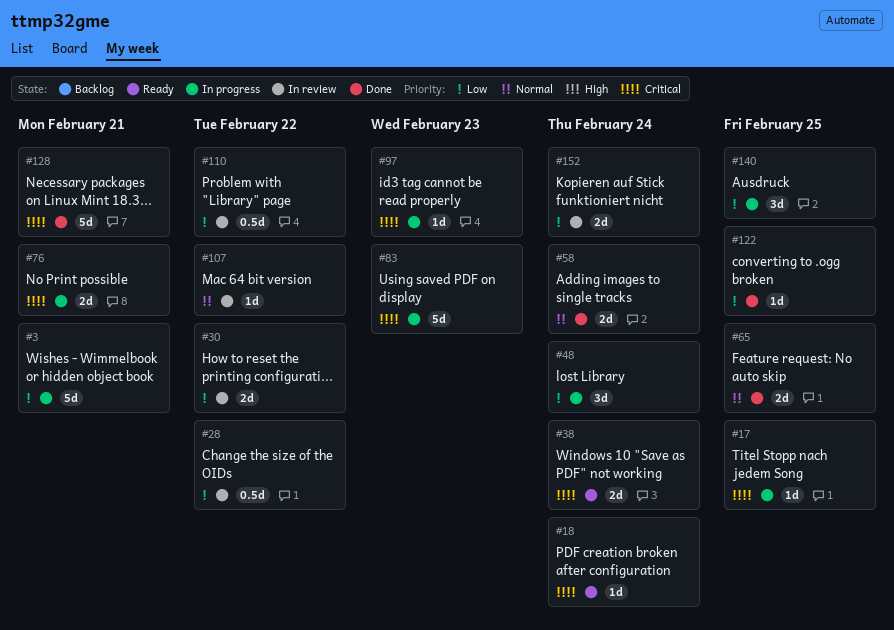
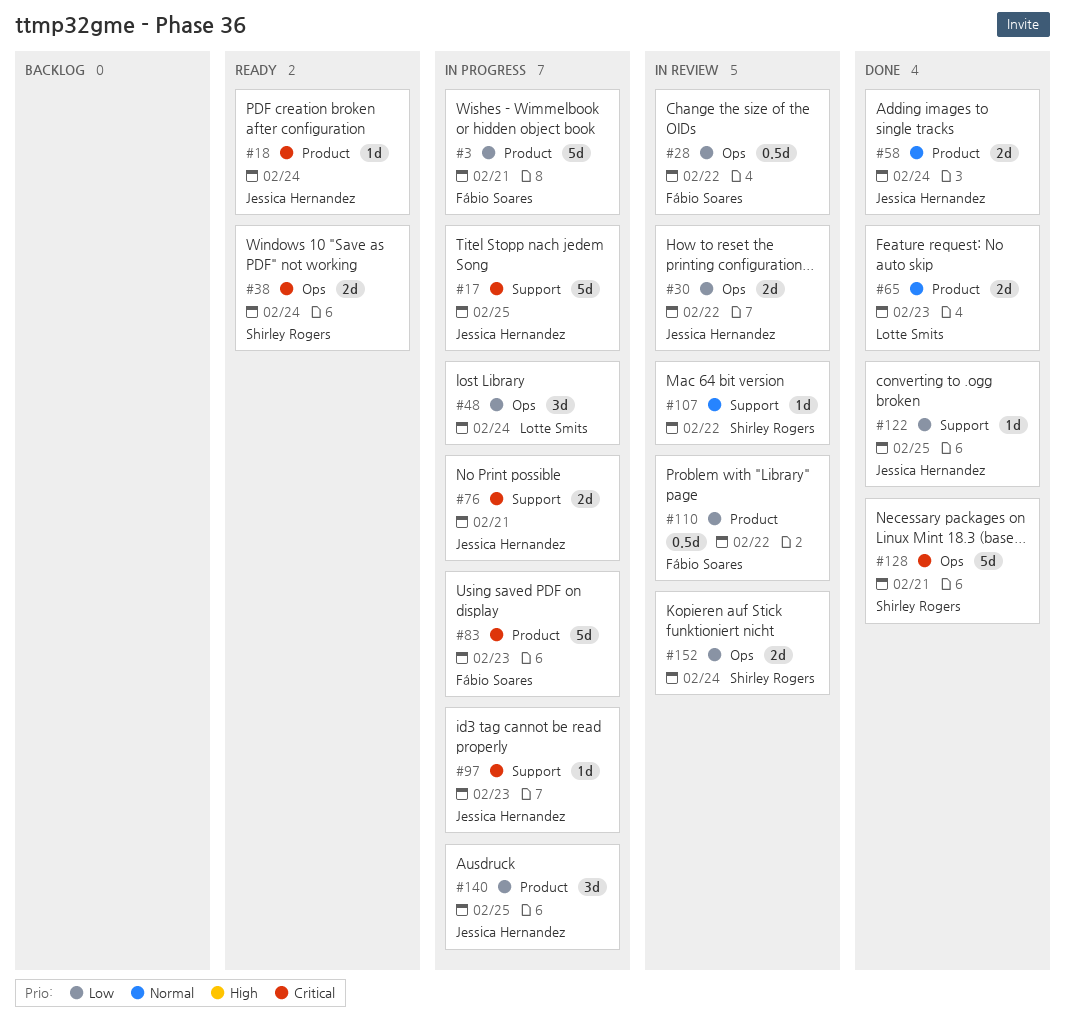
#17, estimate: 1d -> 5d
#65, due: Feb 25 -> Feb 23

